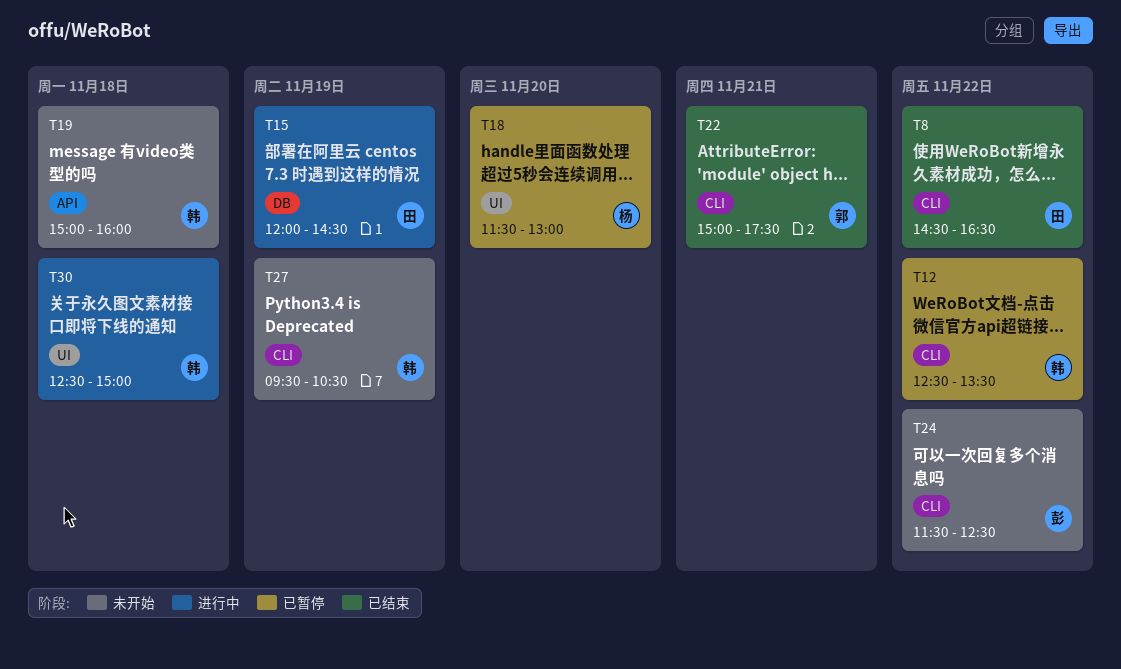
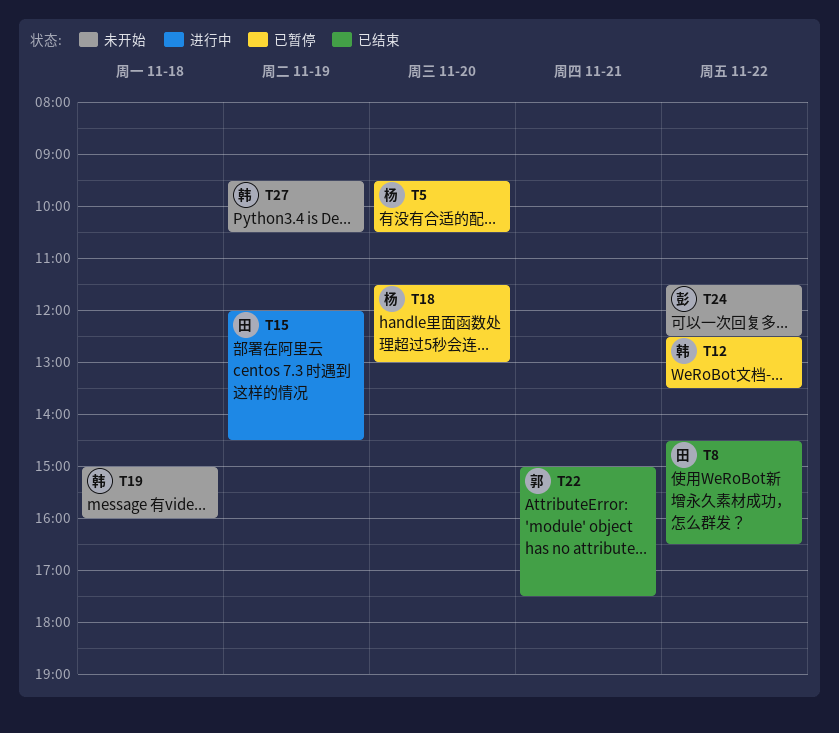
T5: none -> present
T30: present -> none

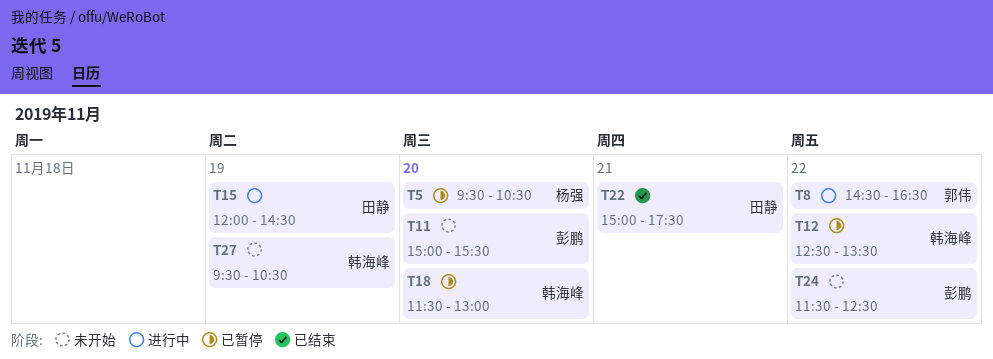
T8, status: 已结束 -> 进行中
T8, owner: 田静 -> 郭伟
T11: none -> present
T18, owner: 杨强 -> 韩海峰
T19: present -> none
T22, owner: 郭伟 -> 田静

